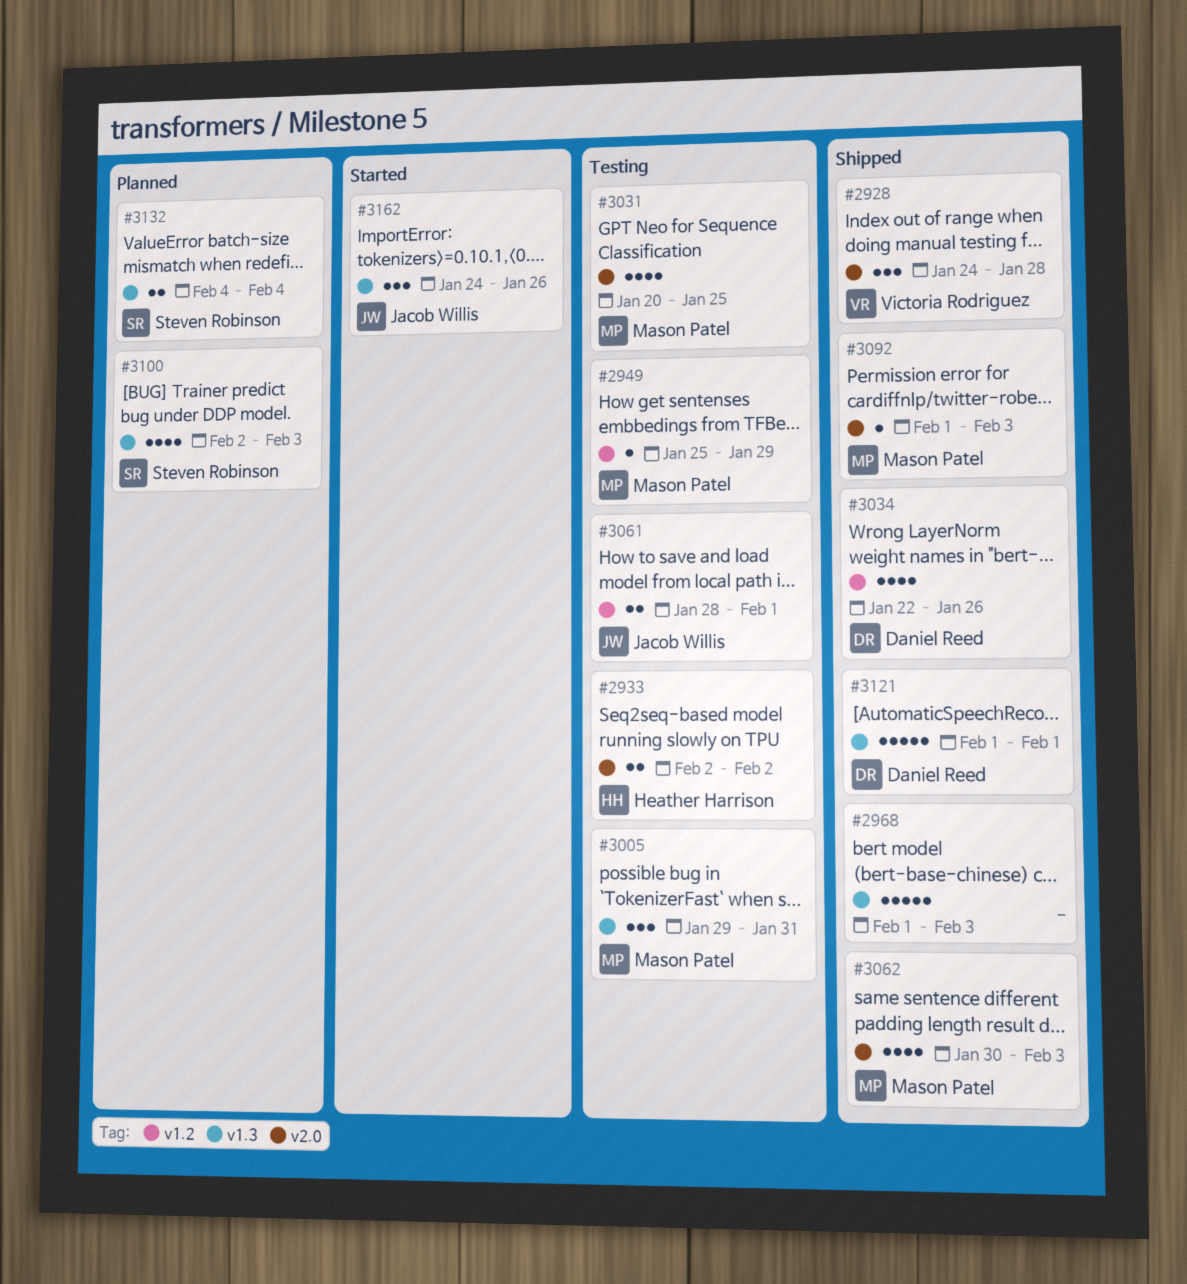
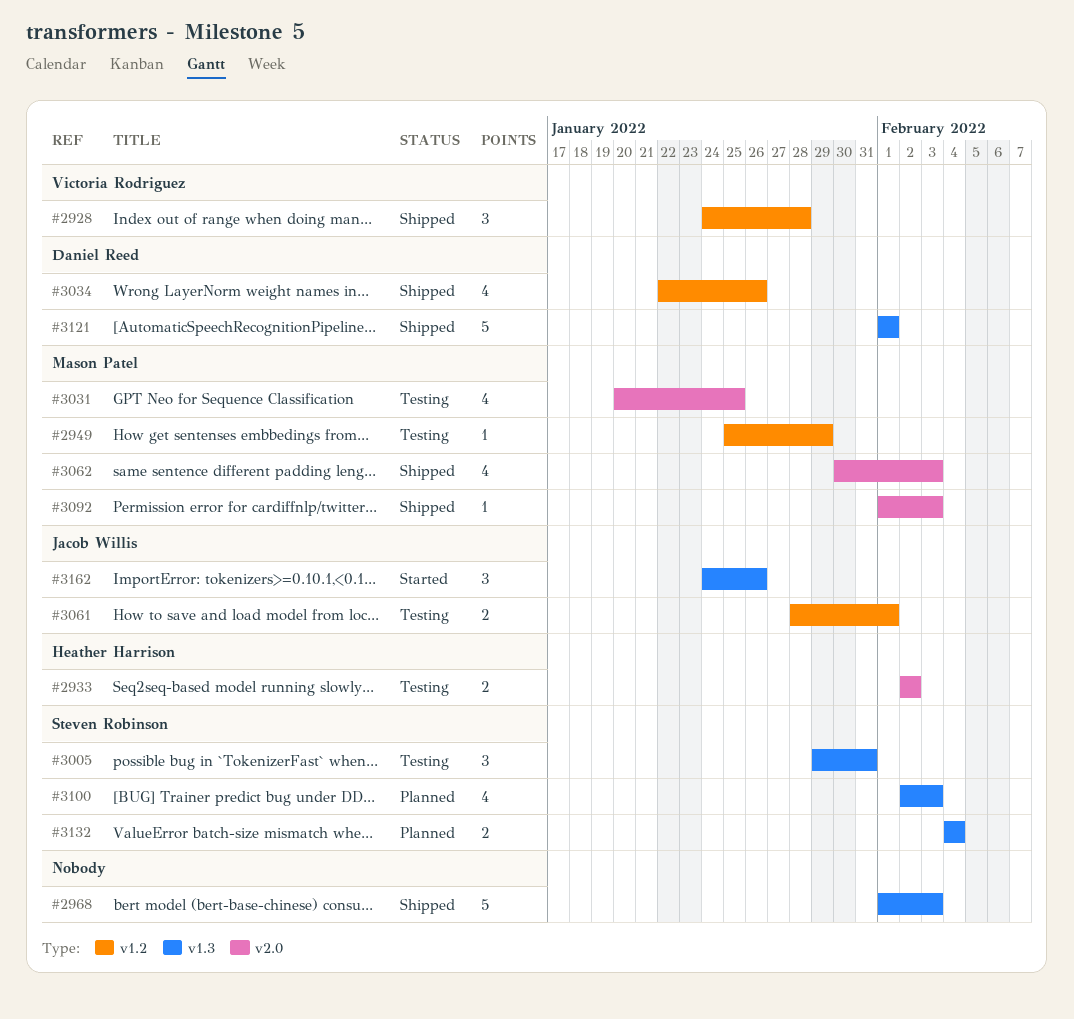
#2928, label: v2.0 -> v1.2
#3005, owner: Mason Patel -> Steven Robinson

